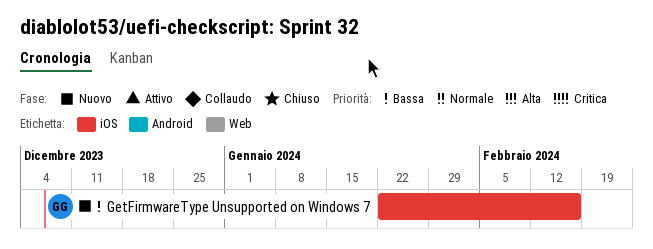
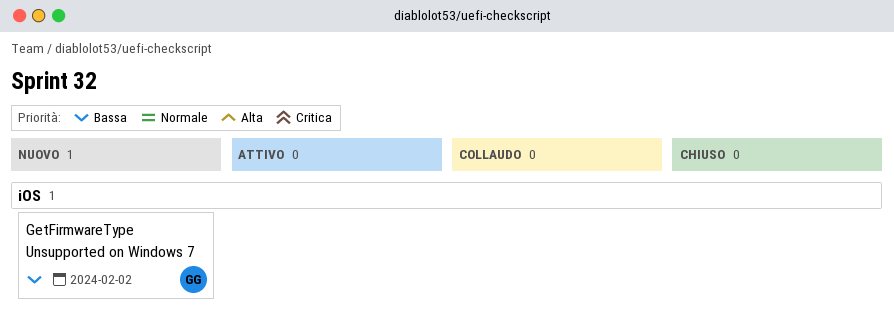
GetFirmwareType Unsupported on Windows 7, due: Feb 16 -> Feb 2

